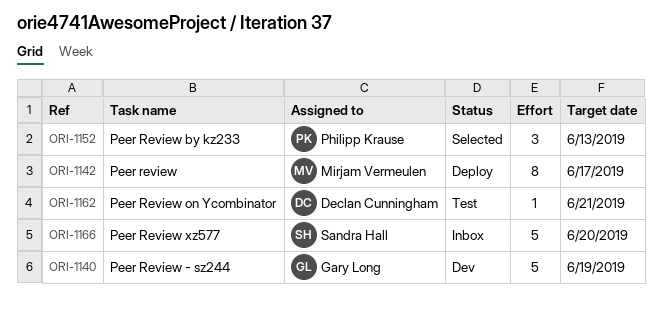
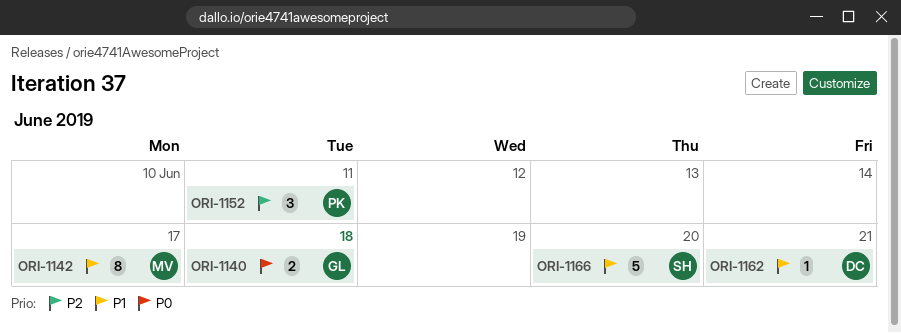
ORI-1140, estimate: 5 -> 2
ORI-1140, due: Jun 19 -> Jun 18
ORI-1152, due: Jun 13 -> Jun 11

